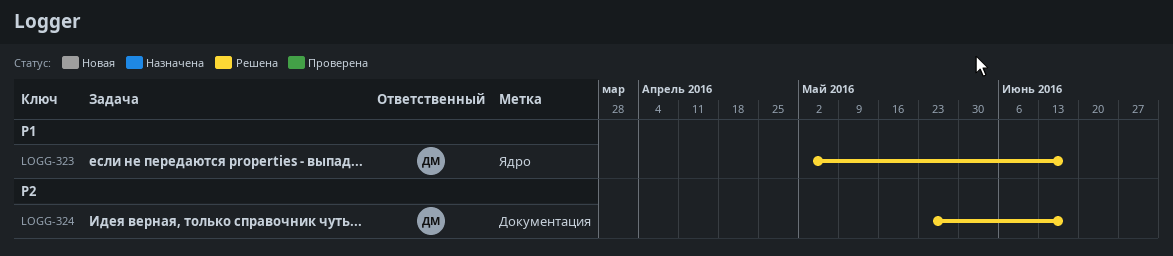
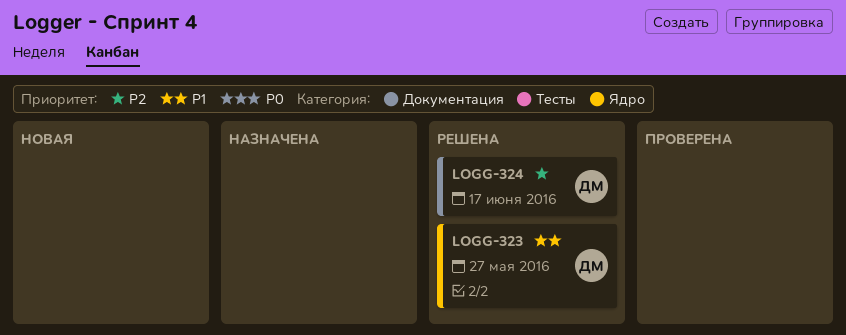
LOGG-323, due: Jun 17 -> May 27

